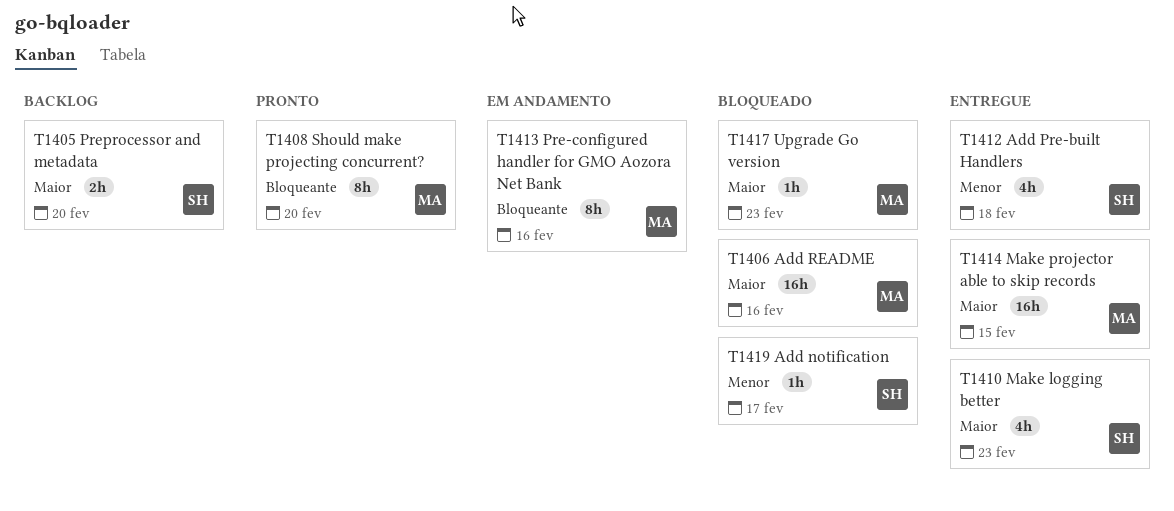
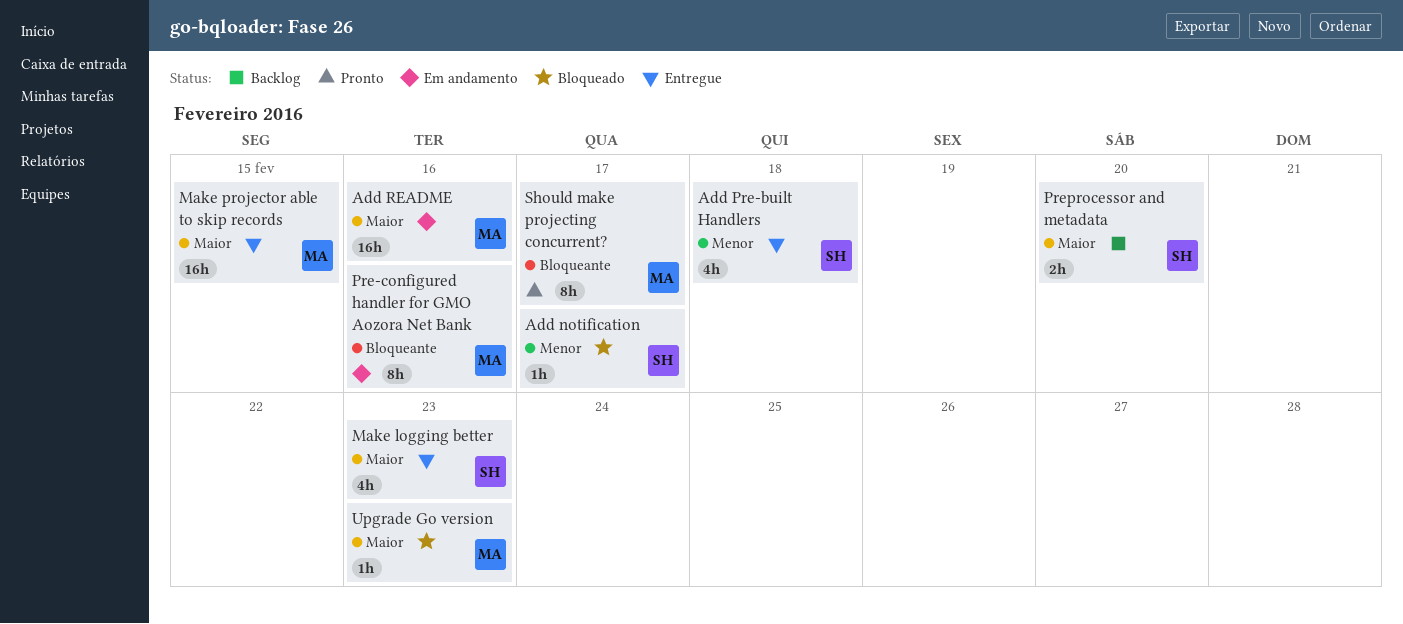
Add README, status: Bloqueado -> Em andamento
Should make projecting concurrent?, due: Feb 20 -> Feb 17

